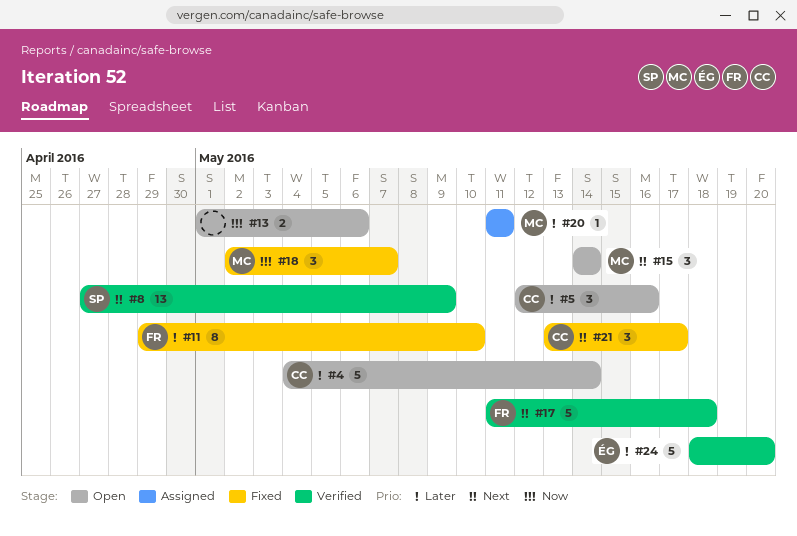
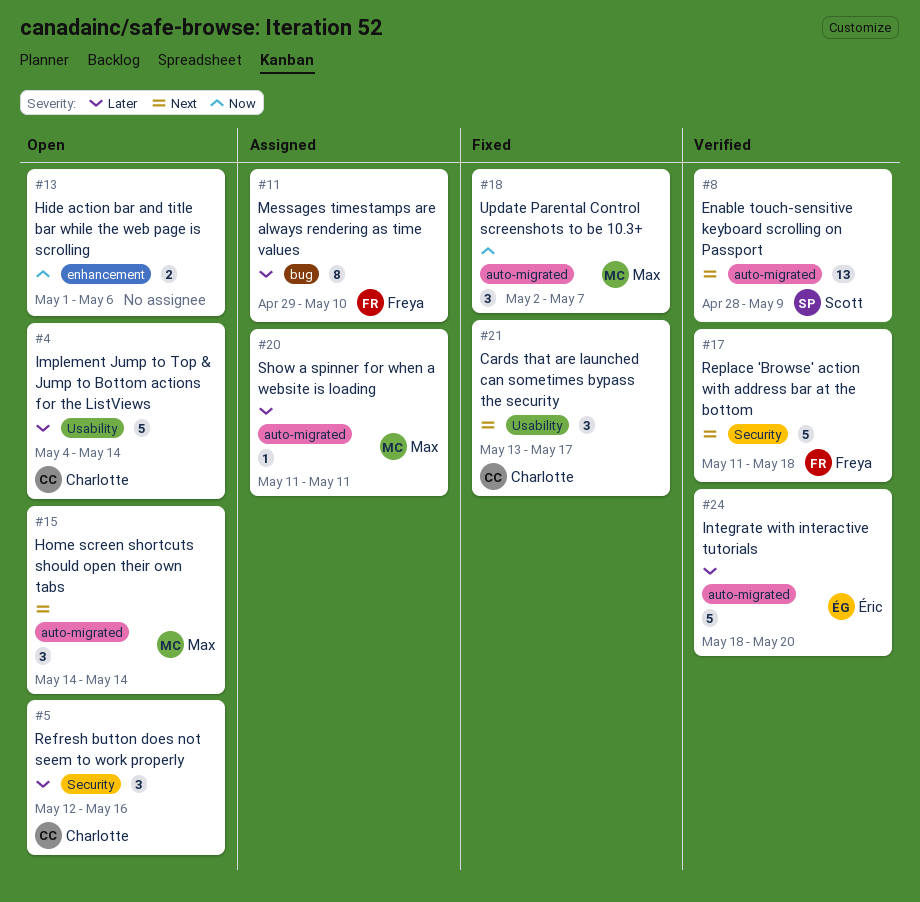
#8, start: Apr 27 -> Apr 28
#11, status: Fixed -> Assigned

